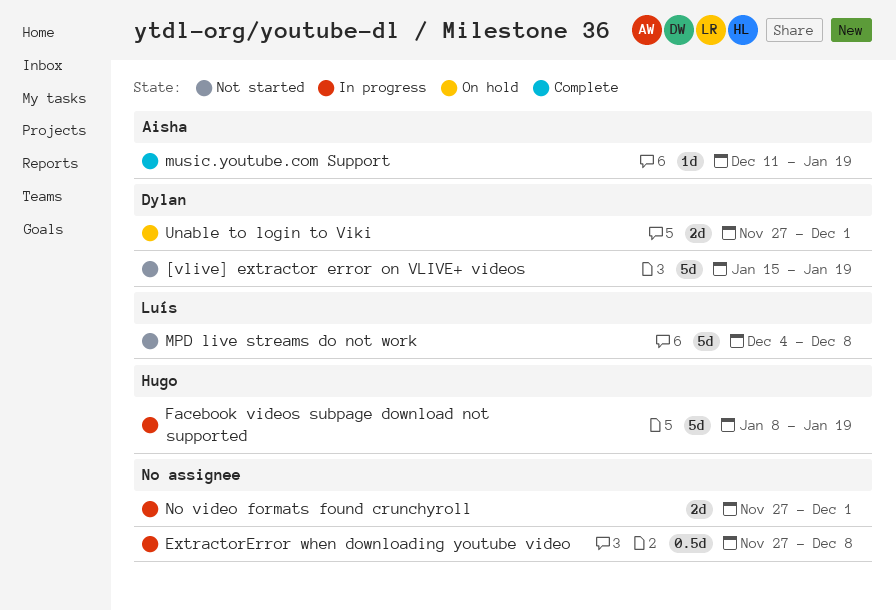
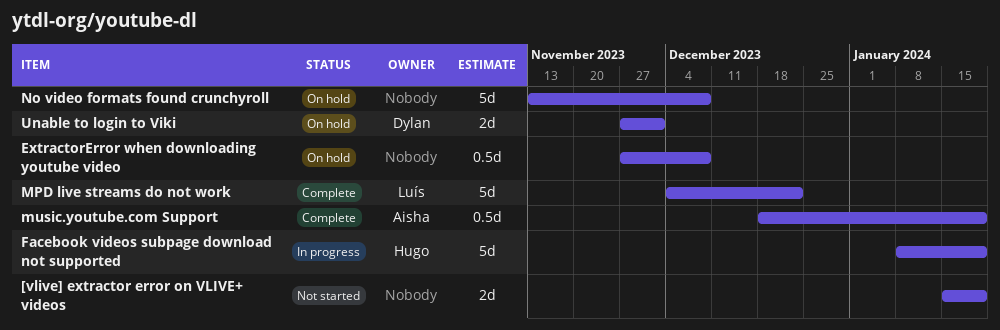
[vlive] extractor error on VLIVE+ videos, owner: Dylan -> none
[vlive] extractor error on VLIVE+ videos, estimate: 5d -> 2d
ExtractorError when downloading youtube video, status: In progress -> On hold
MPD live streams do not work, status: Not started -> Complete
MPD live streams do not work, due: Dec 8 -> Dec 22
music.youtube.com Support, estimate: 1d -> 0.5d
music.youtube.com Support, start: Dec 11 -> Dec 18
No video formats found crunchyroll, status: In progress -> On hold
No video formats found crunchyroll, estimate: 2d -> 5d
No video formats found crunchyroll, start: Nov 27 -> Nov 13
No video formats found crunchyroll, due: Dec 1 -> Dec 8

